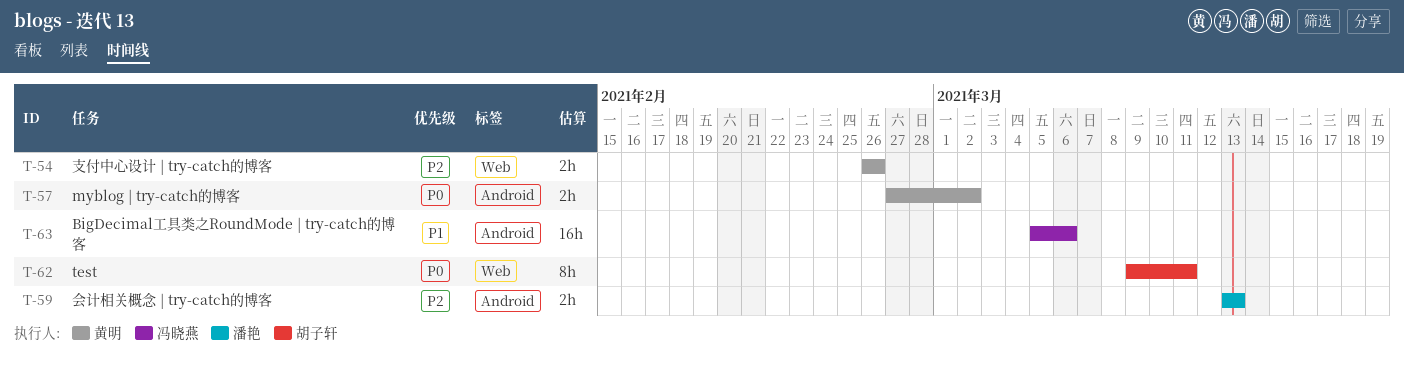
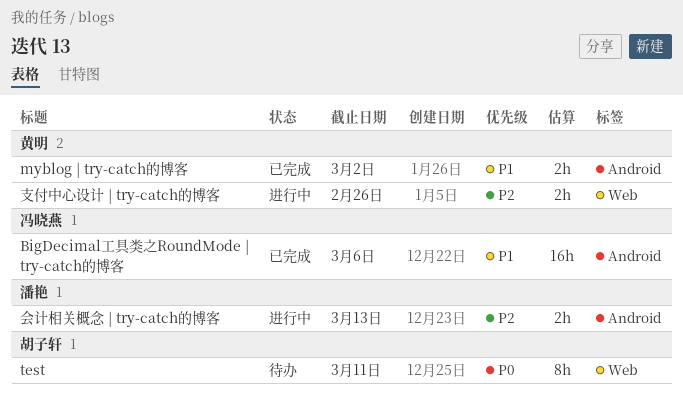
myblog | try-catch的博客, priority: P0 -> P1

